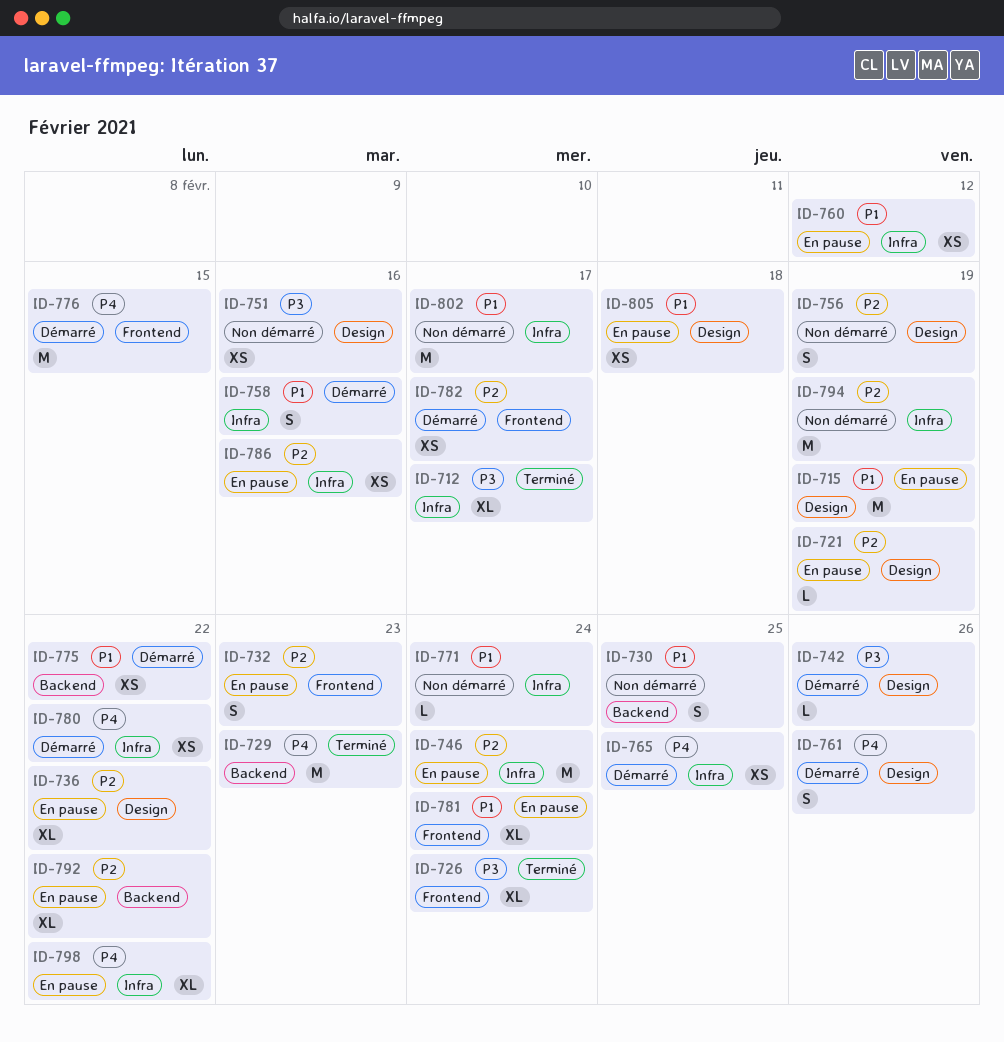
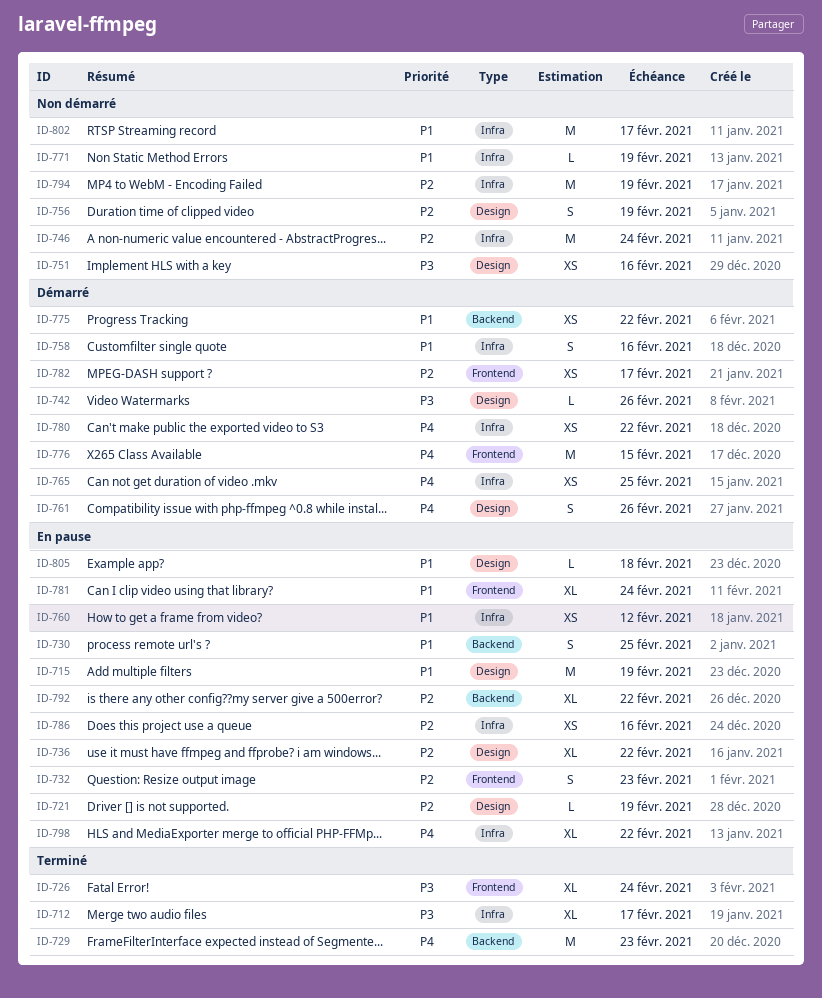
ID-730, status: Non démarré -> En pause
ID-746, status: En pause -> Non démarré
ID-771, due: Feb 24 -> Feb 19
ID-805, estimate: XS -> L

